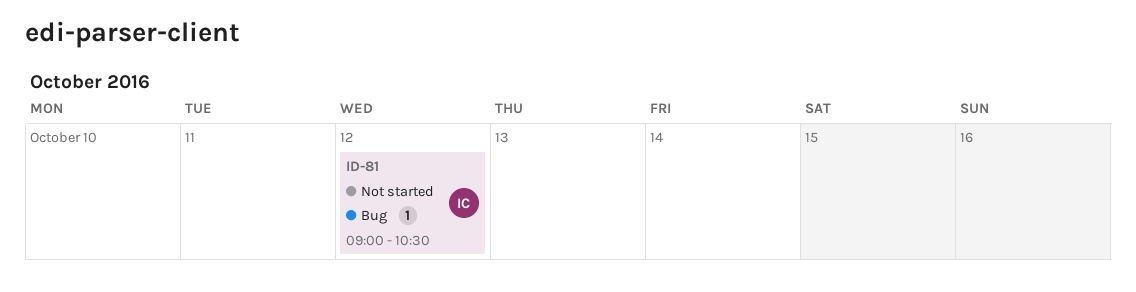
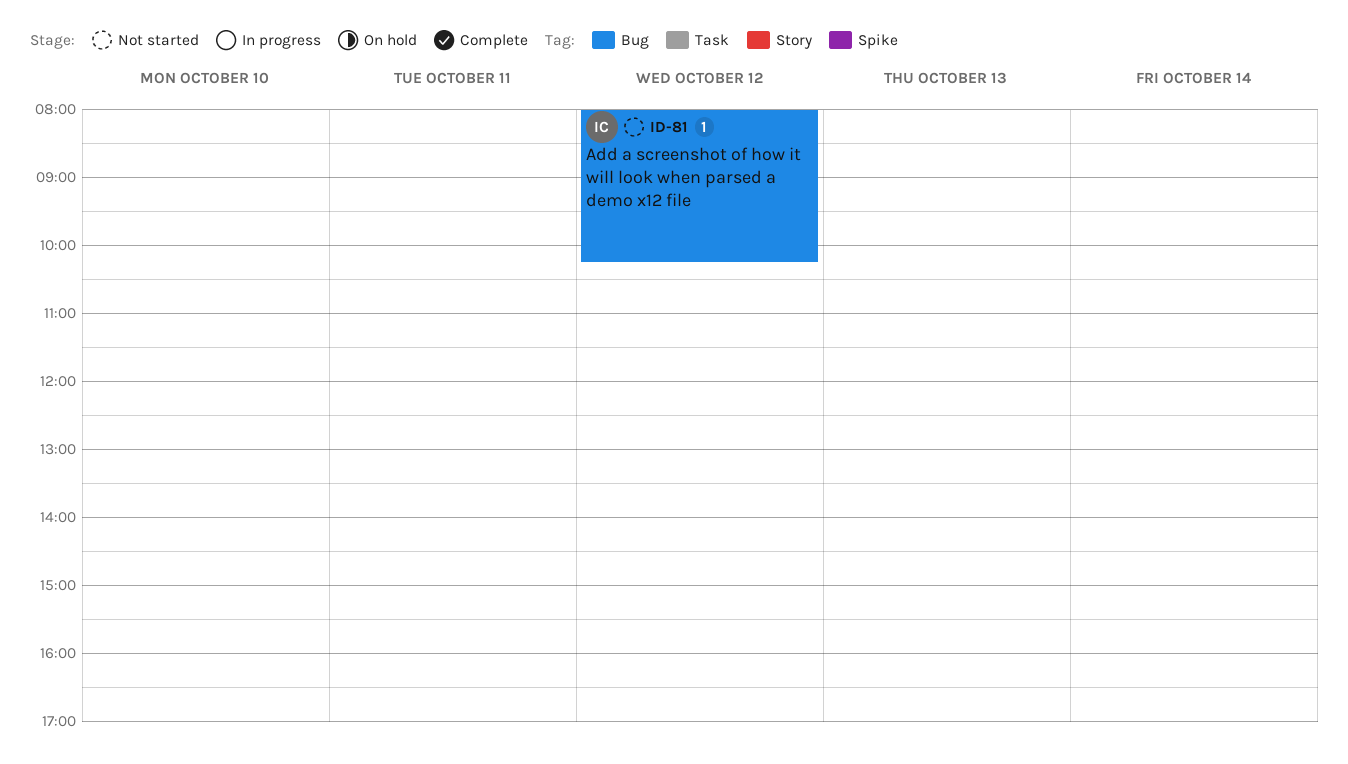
ID-81, begins: 09:00 -> 08:00
ID-81, ends: 10:30 -> 10:15

